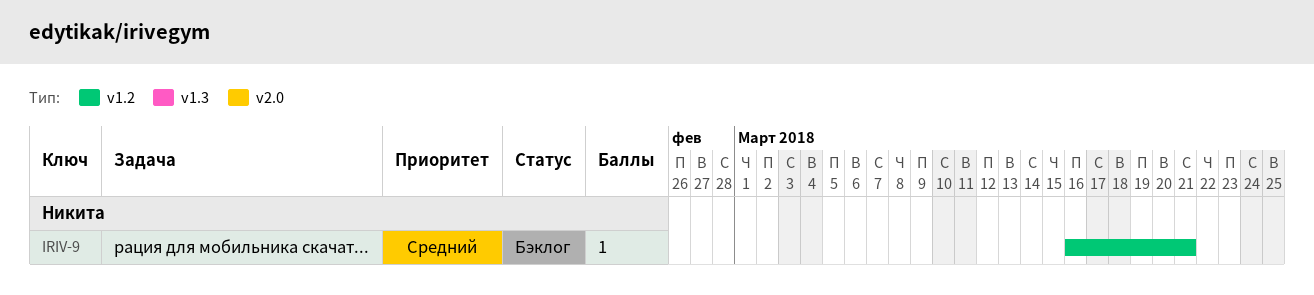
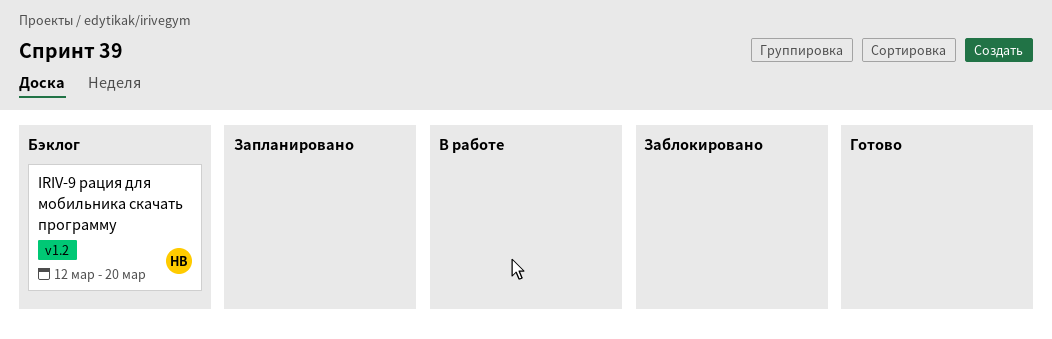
IRIV-9, start: Mar 16 -> Mar 12
IRIV-9, due: Mar 21 -> Mar 20

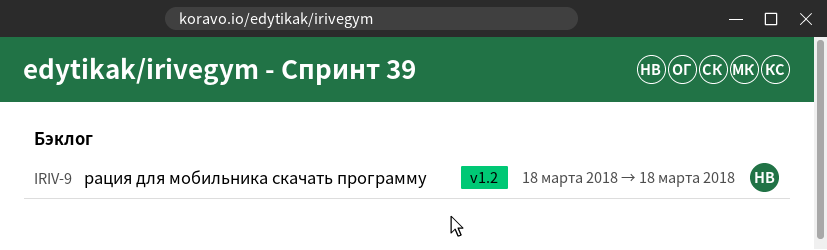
IRIV-9, start: Mar 12 -> Mar 18
IRIV-9, due: Mar 20 -> Mar 18

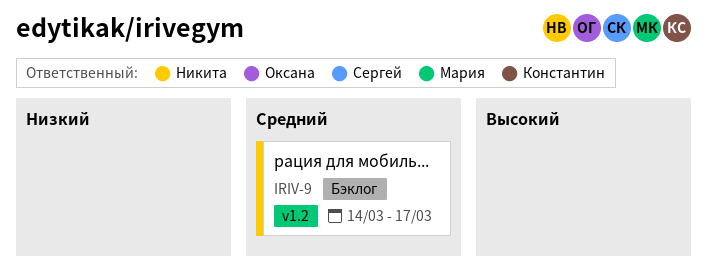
IRIV-9, start: Mar 18 -> Mar 14
IRIV-9, due: Mar 18 -> Mar 17

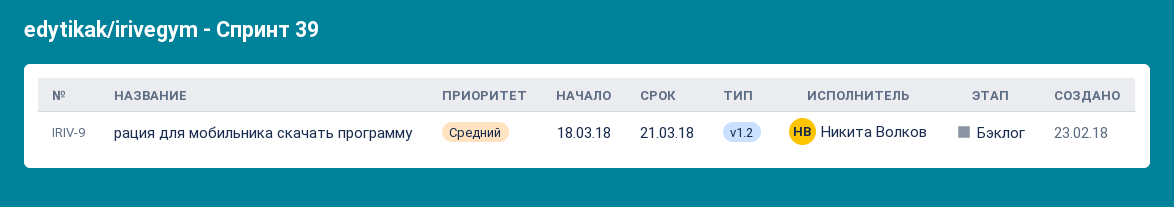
IRIV-9, start: Mar 14 -> Mar 18
IRIV-9, due: Mar 17 -> Mar 21

